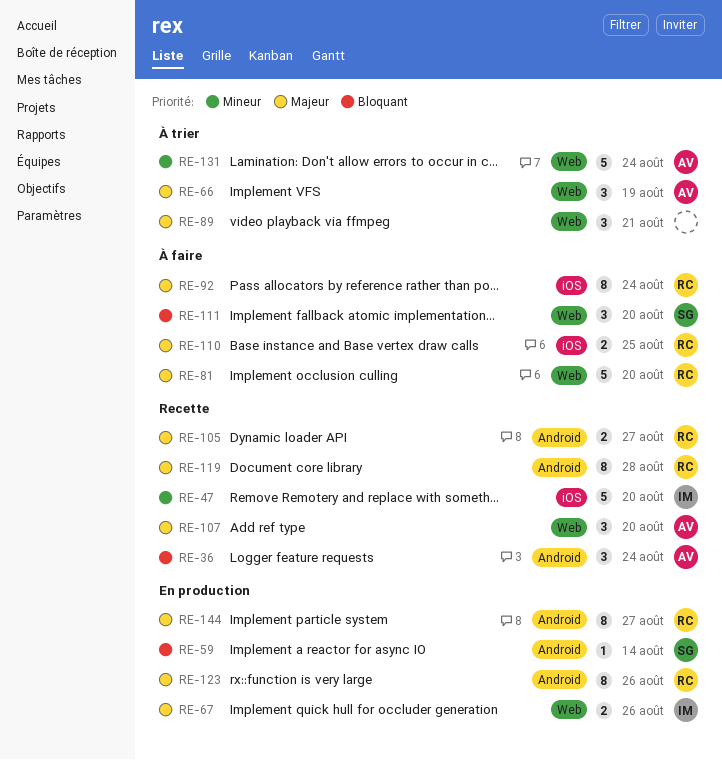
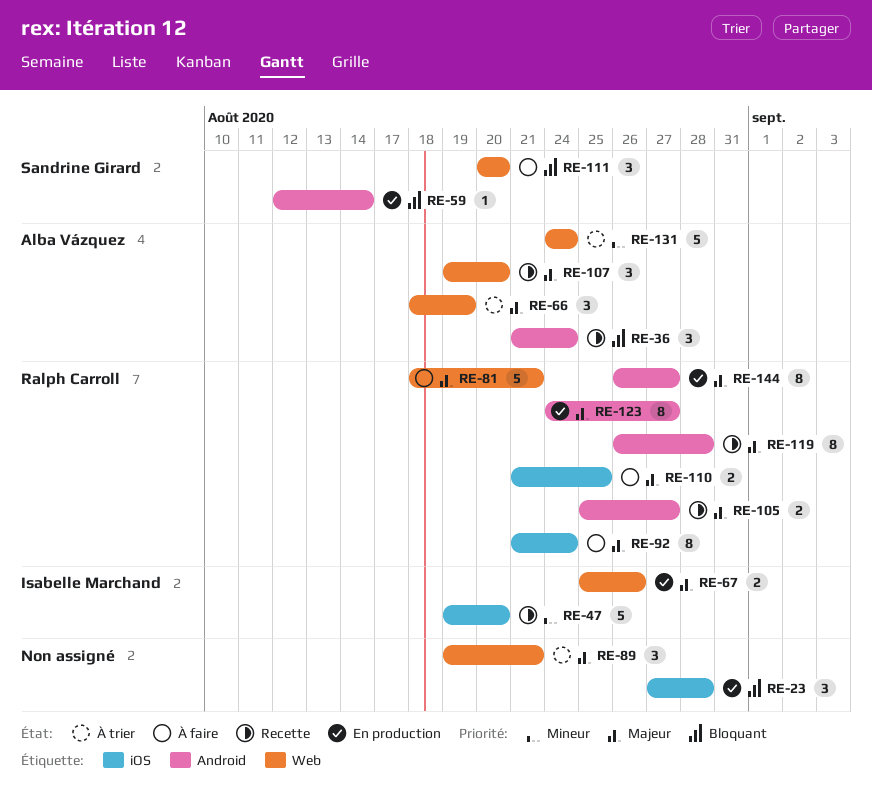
RE-23: none -> present
RE-81, due: Aug 20 -> Aug 21
RE-123, due: Aug 26 -> Aug 27

